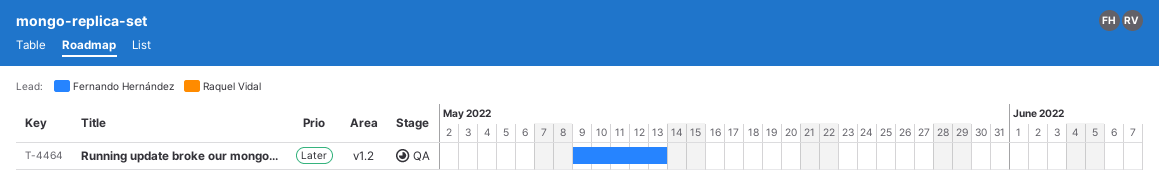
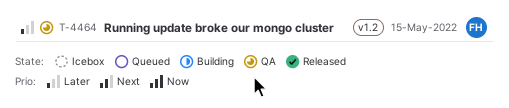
T-4464, due: May 13 -> May 15

